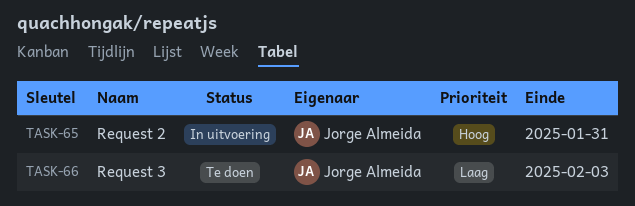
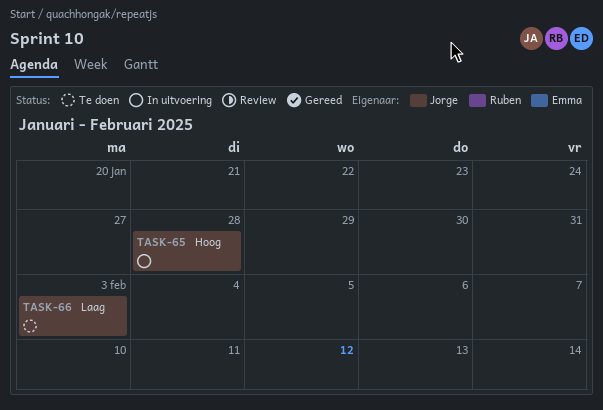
TASK-65, due: Jan 31 -> Jan 28

